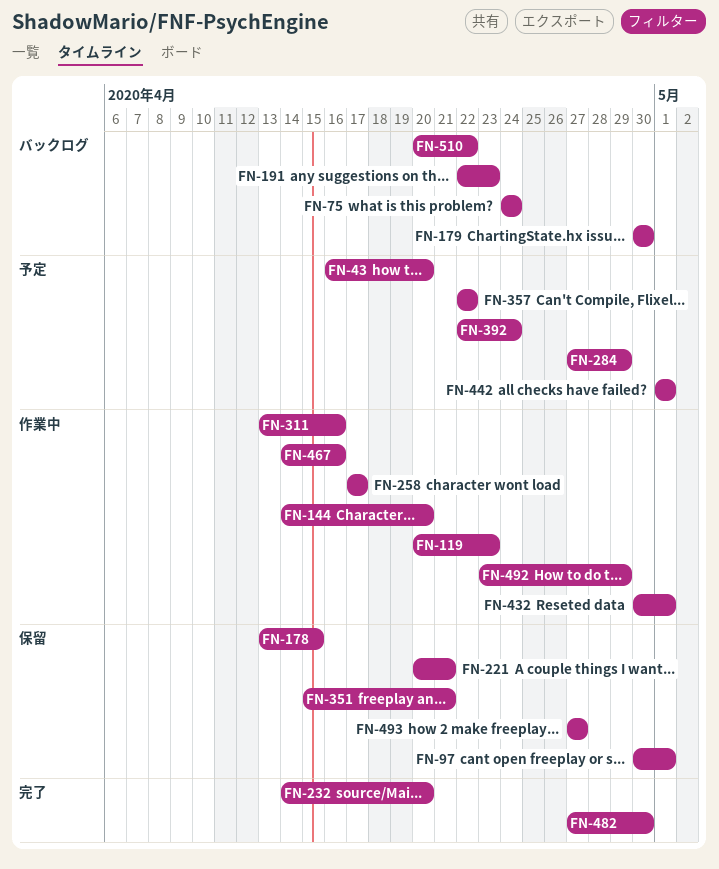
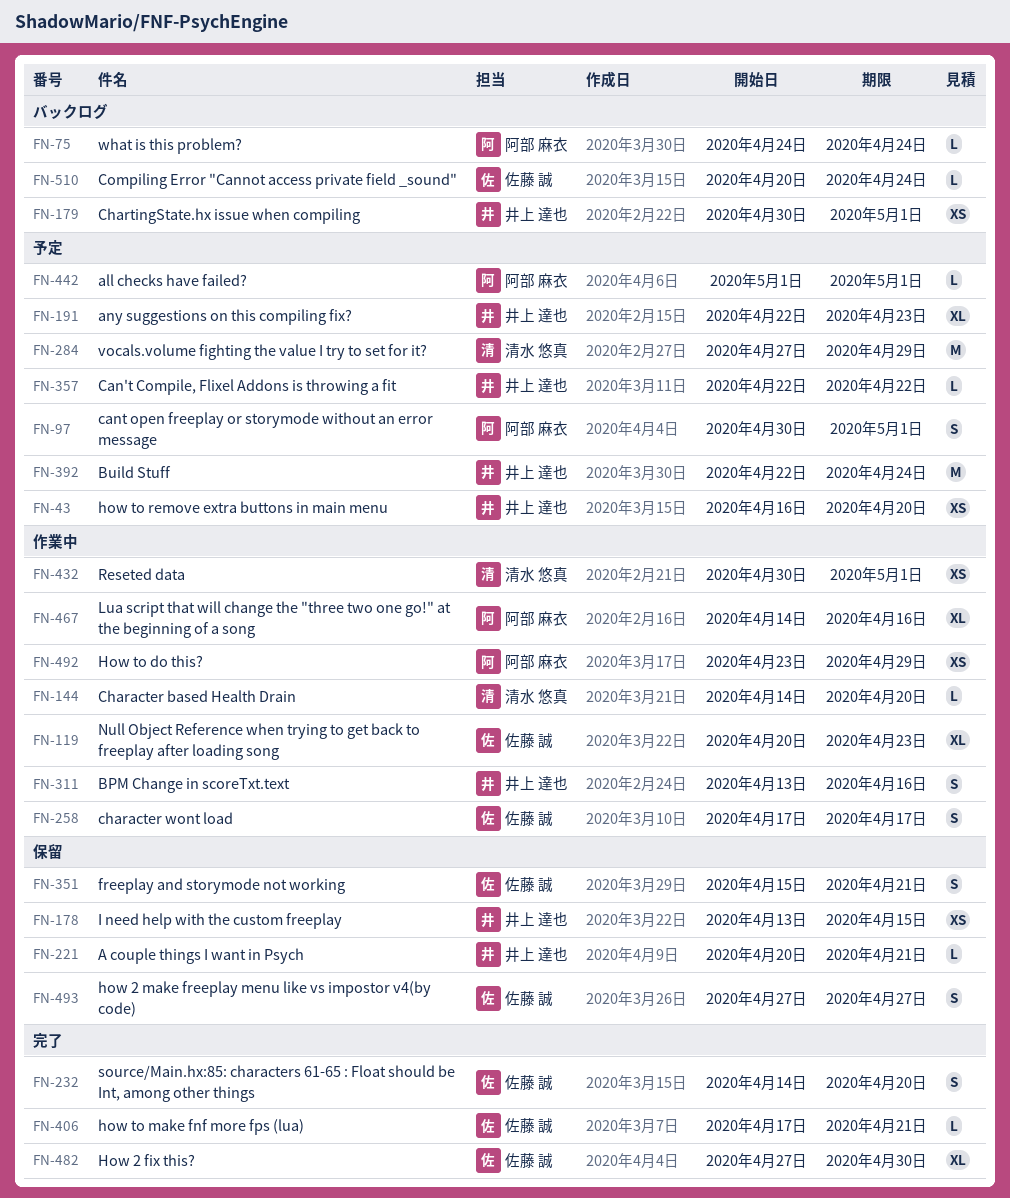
FN-97, status: 保留 -> 予定
FN-179, due: Apr 30 -> May 1
FN-191, status: バックログ -> 予定
FN-406: none -> present
FN-510, due: Apr 22 -> Apr 24

